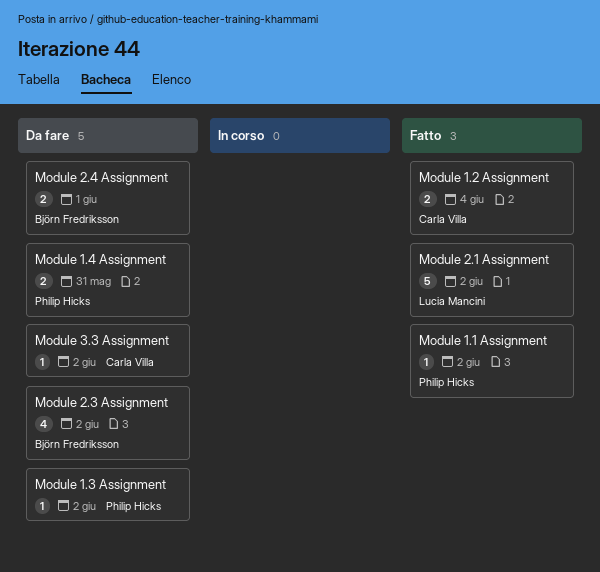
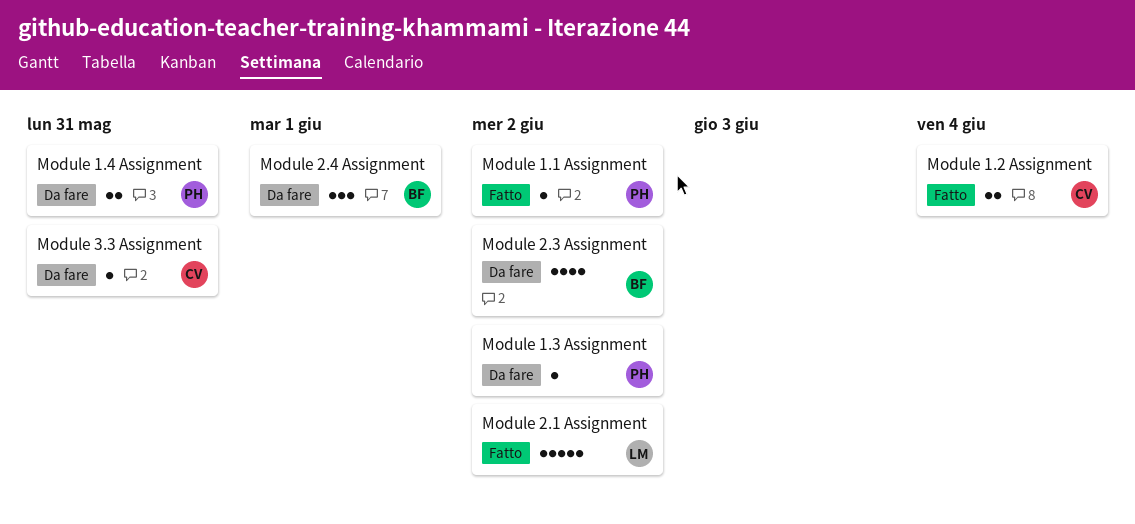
Module 2.4 Assignment, estimate: 2 -> 3
Module 3.3 Assignment, due: Jun 2 -> May 31

